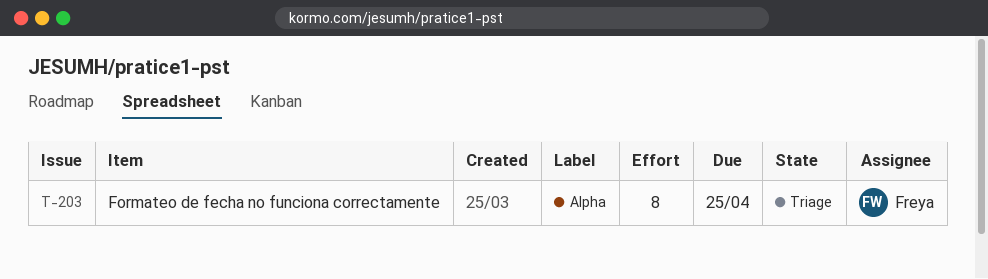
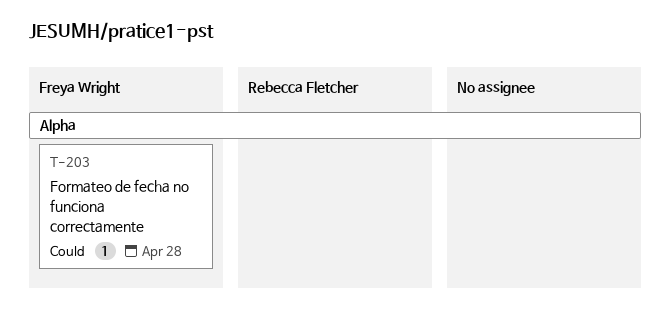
T-203, estimate: 8 -> 1
T-203, due: Apr 25 -> Apr 28

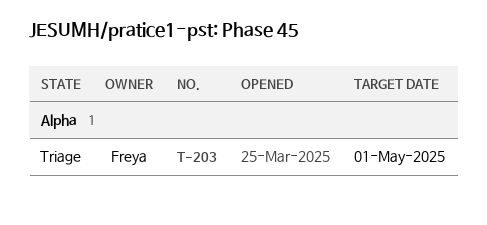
T-203, due: Apr 28 -> May 1

